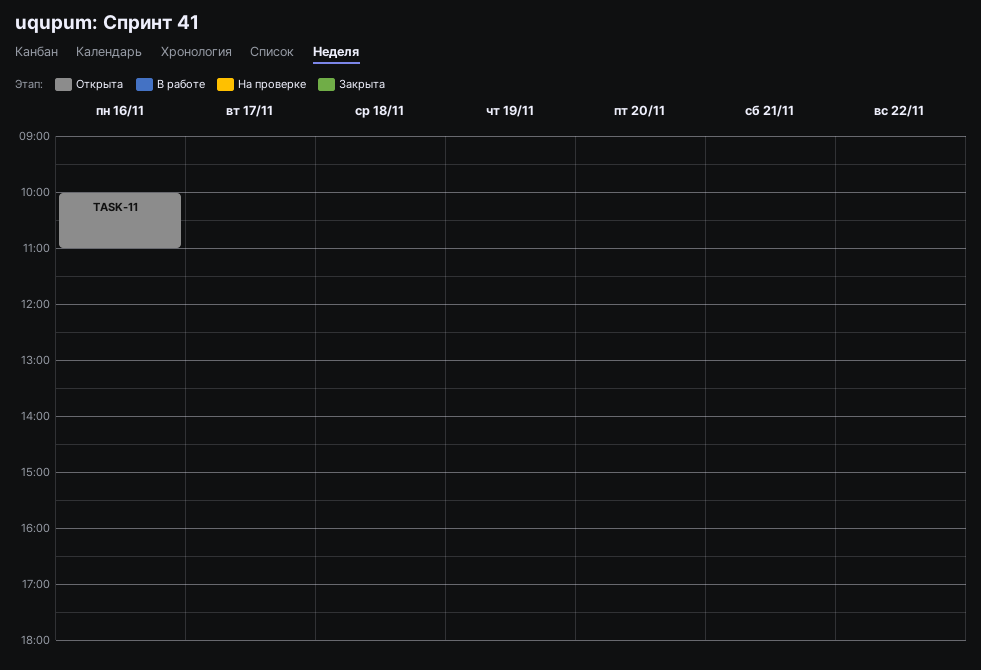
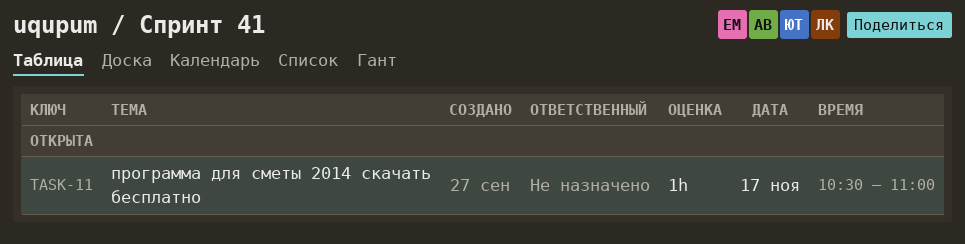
TASK-11, day: Nov 16 -> Nov 17
TASK-11, begins: 10:00 -> 10:30

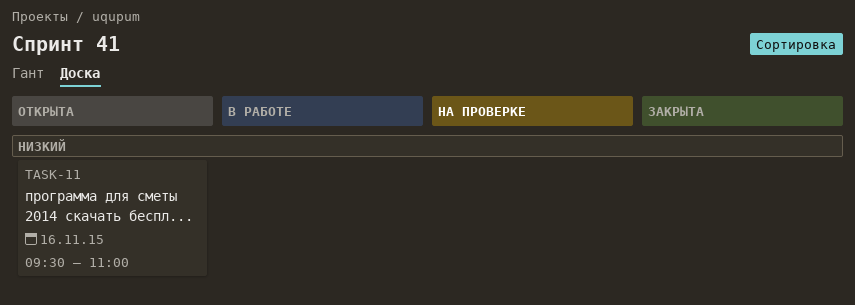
TASK-11, day: Nov 17 -> Nov 16
TASK-11, begins: 10:30 -> 09:30

